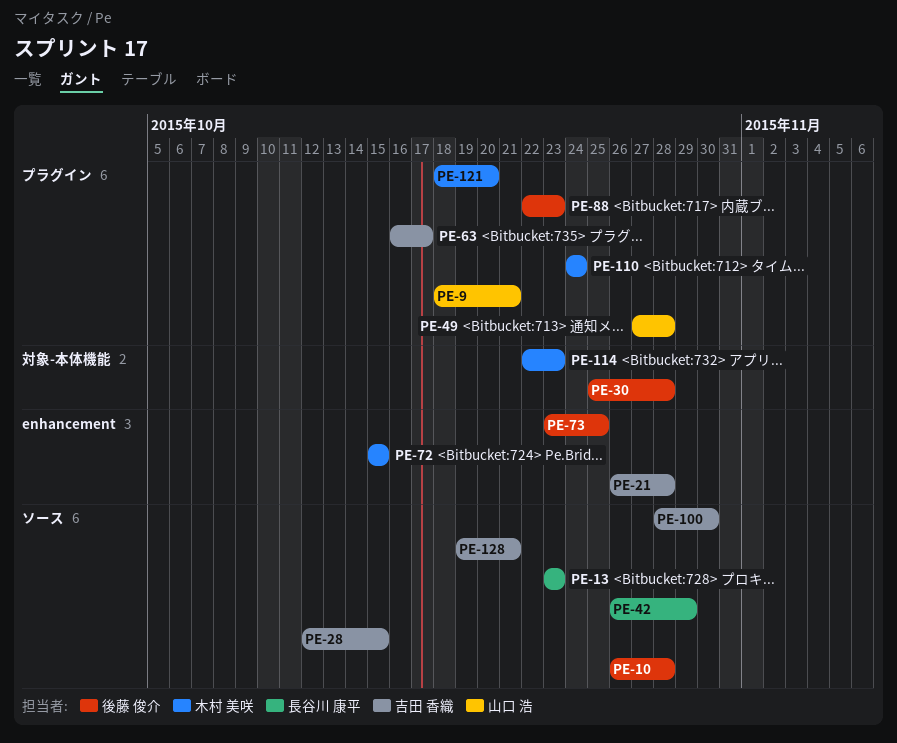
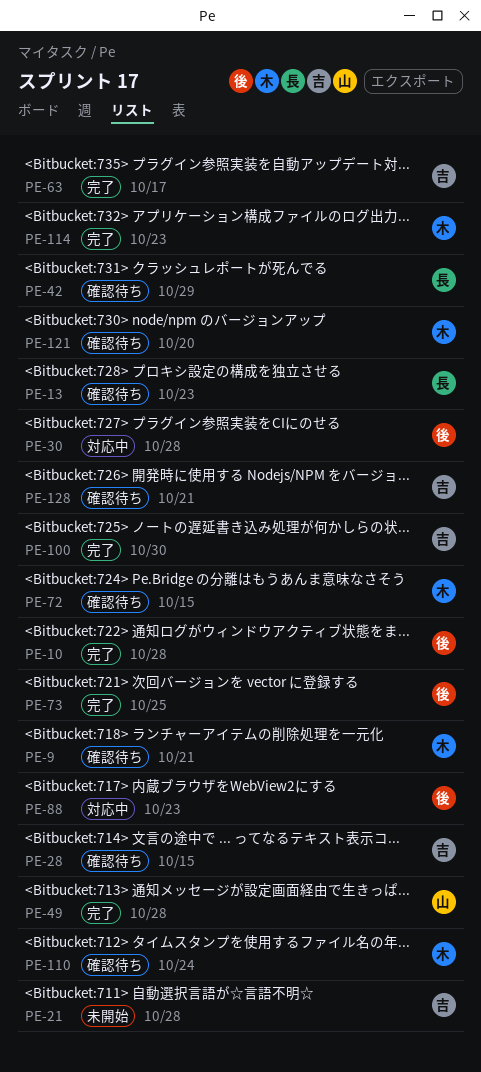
PE-9, owner: 山口 浩 -> 木村 美咲

